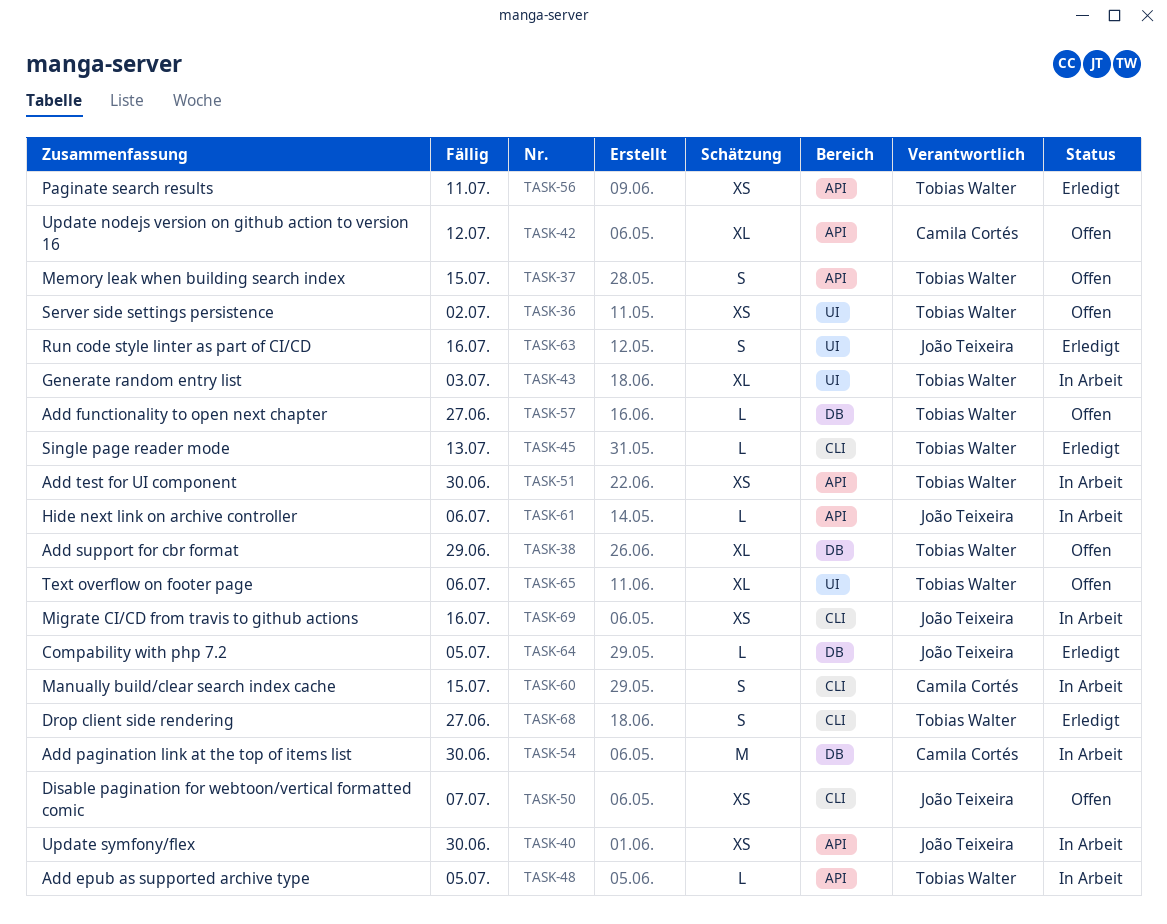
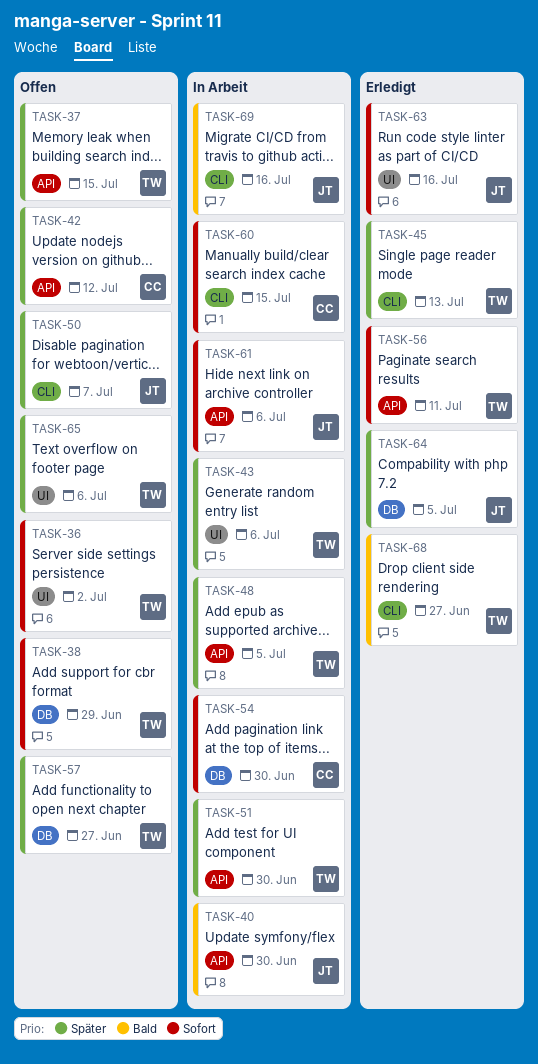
TASK-43, due: Jul 3 -> Jul 6

